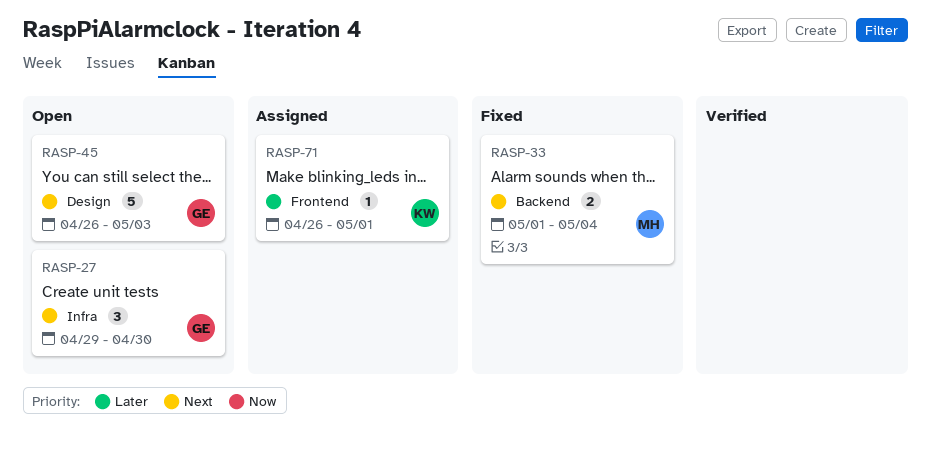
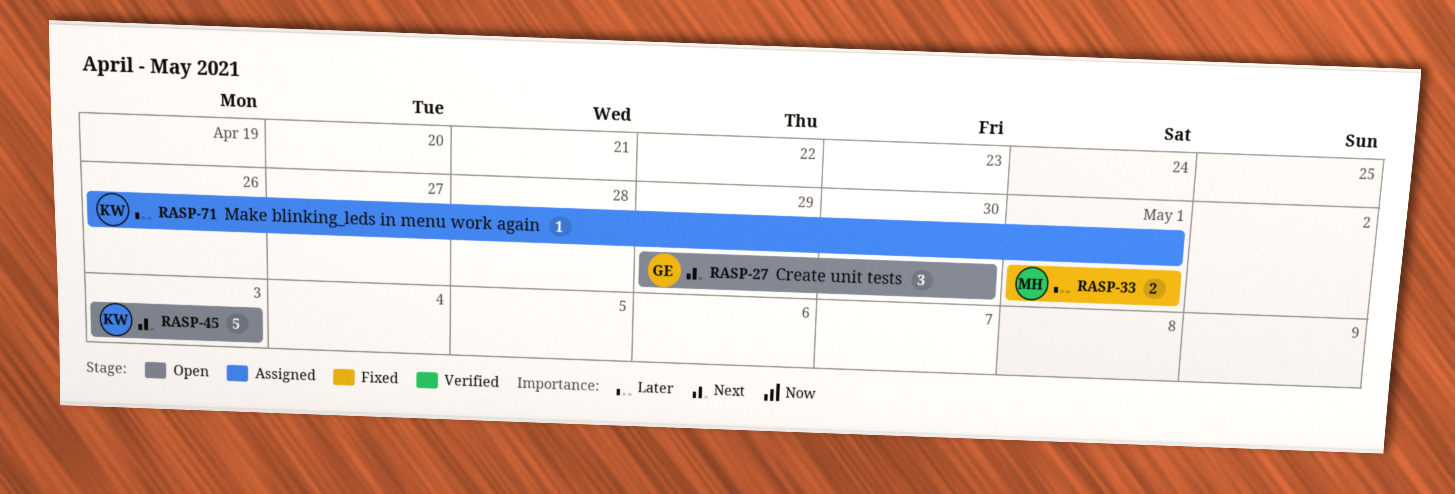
RASP-33, priority: Next -> Later
RASP-33, due: May 4 -> May 1
RASP-45, owner: GE -> KW
RASP-45, start: Apr 26 -> May 3

